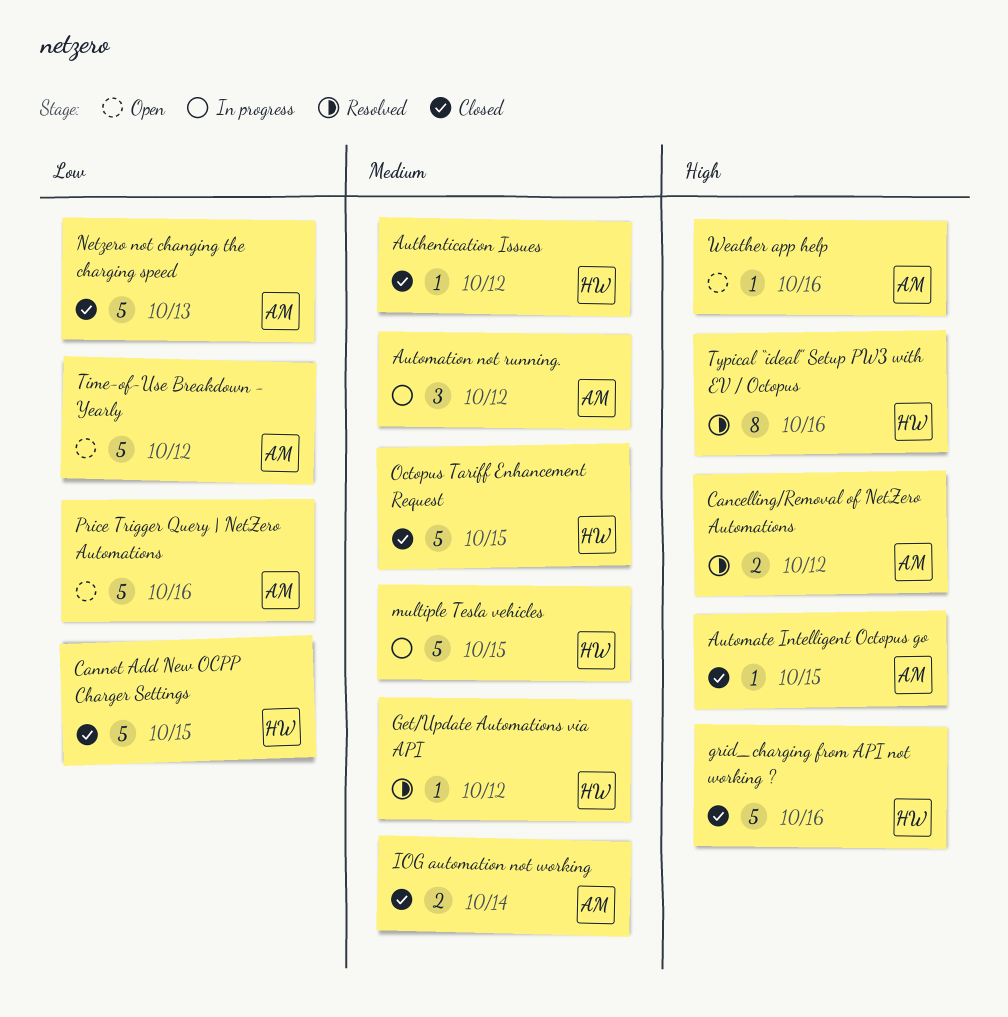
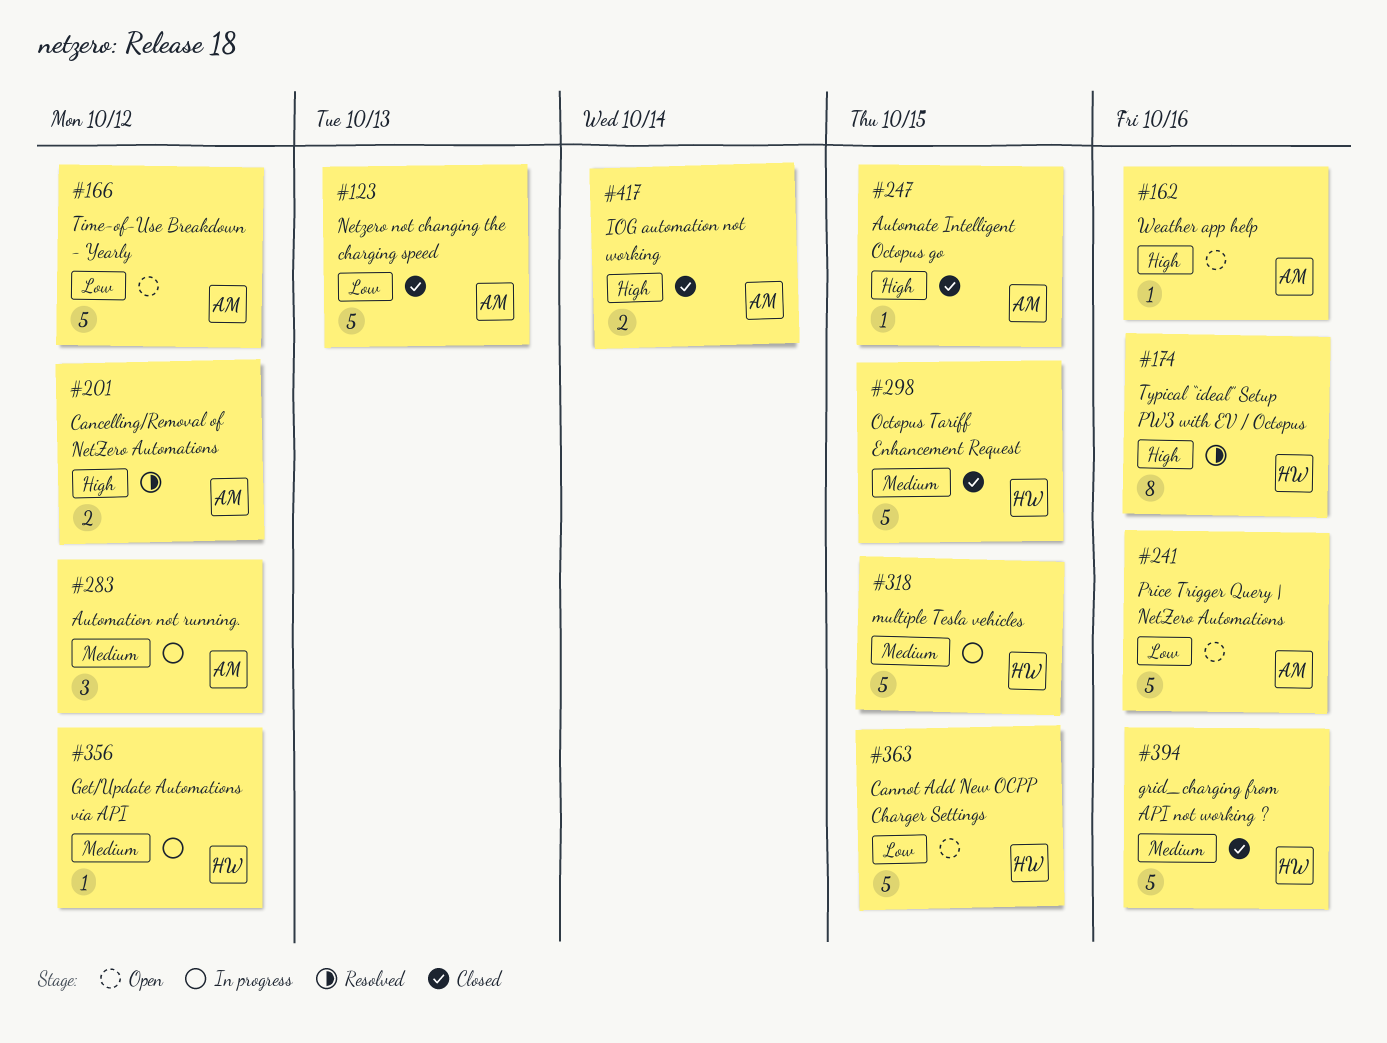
Authentication Issues: present -> none
Cannot Add New OCPP Charger Settings, status: Closed -> Open
Get/Update Automations via API, status: Resolved -> In progress
grid_charging from API not working ?, priority: High -> Medium
IOG automation not working, priority: Medium -> High

